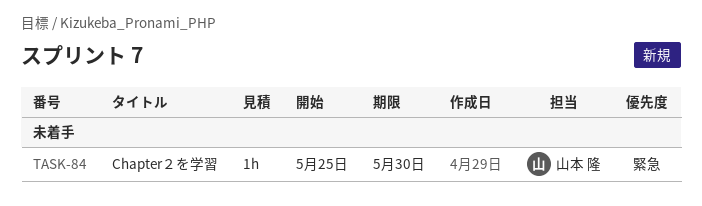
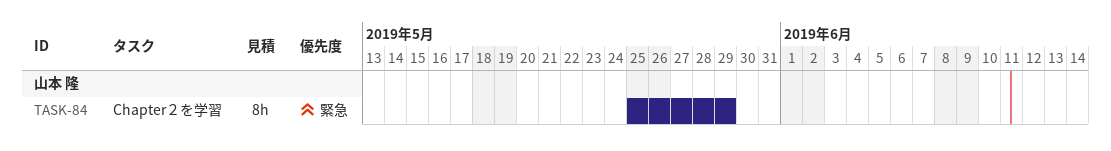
TASK-84, estimate: 1h -> 8h
TASK-84, due: May 30 -> May 29

